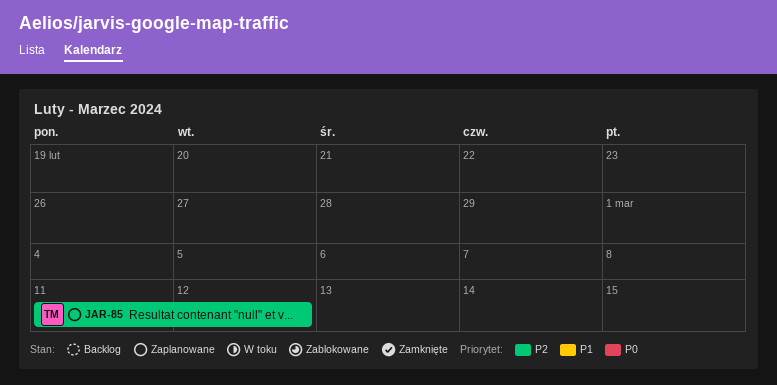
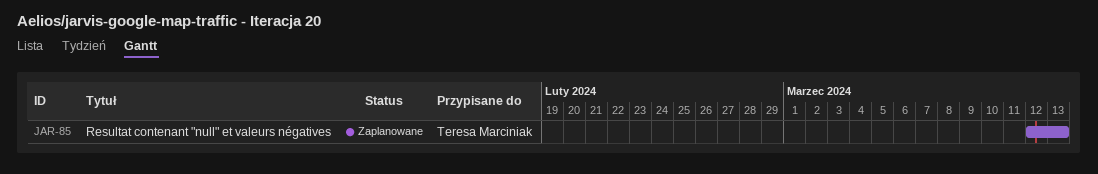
JAR-85, start: Mar 11 -> Mar 12
JAR-85, due: Mar 12 -> Mar 13

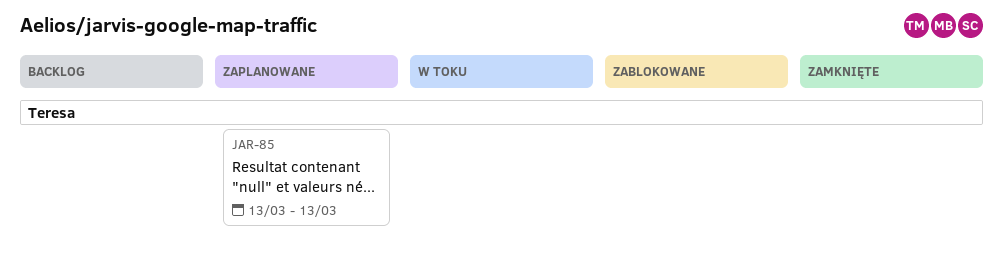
JAR-85, start: Mar 12 -> Mar 13

